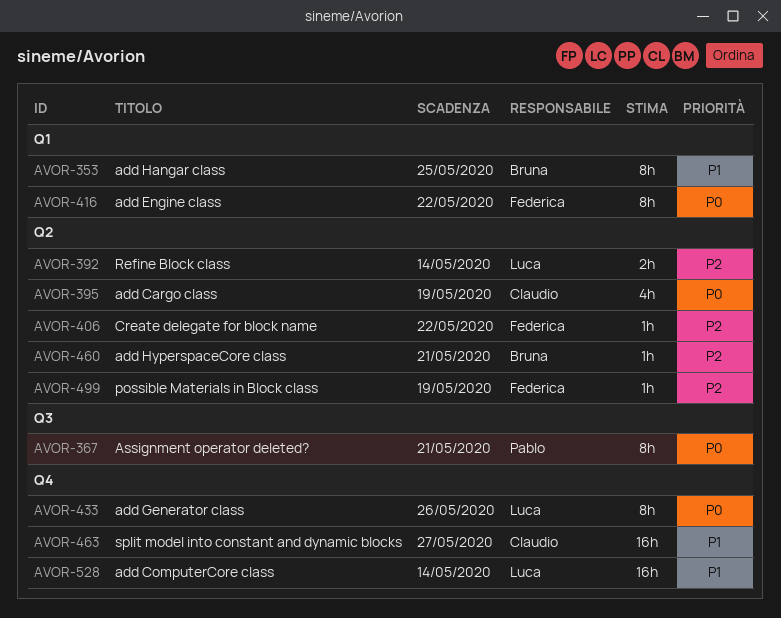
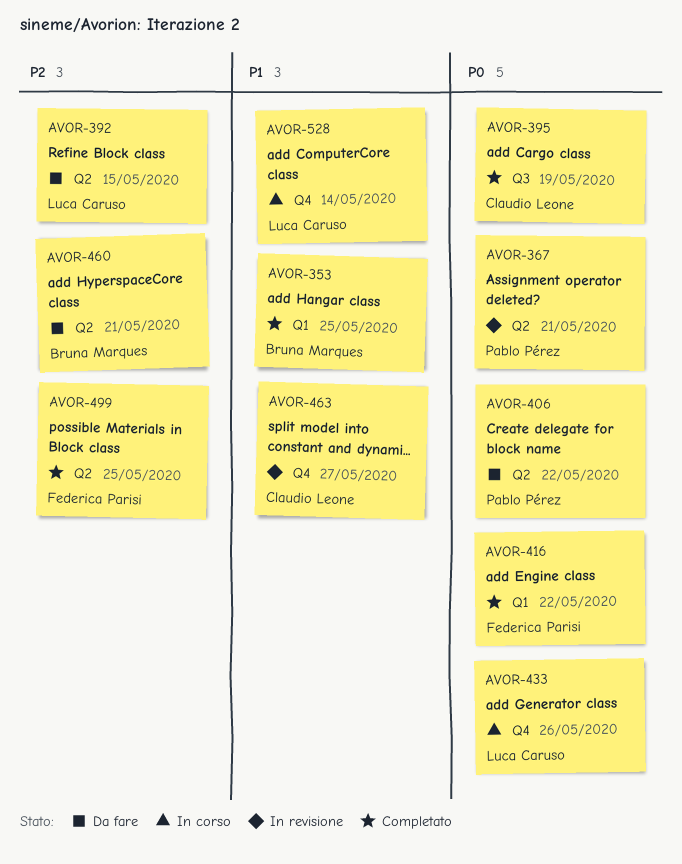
AVOR-367, label: Q3 -> Q2
AVOR-392, due: May 14 -> May 15
AVOR-395, label: Q2 -> Q3
AVOR-406, owner: Federica Parisi -> Pablo Pérez
AVOR-406, priority: P2 -> P0
AVOR-499, due: May 19 -> May 25

